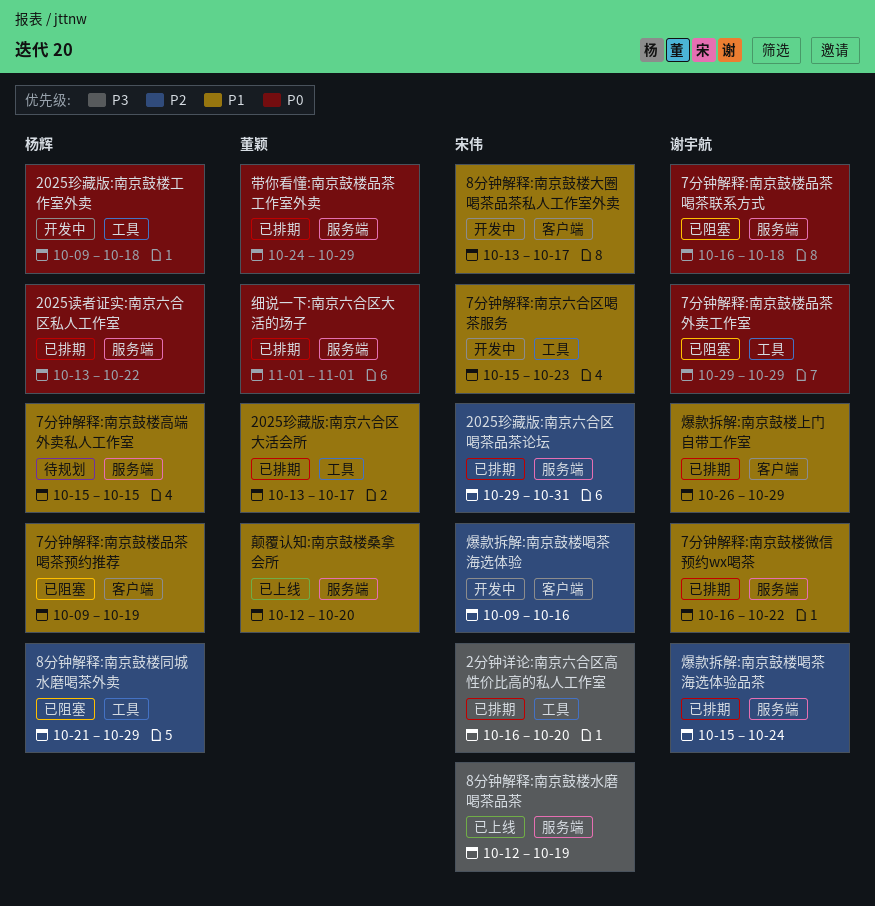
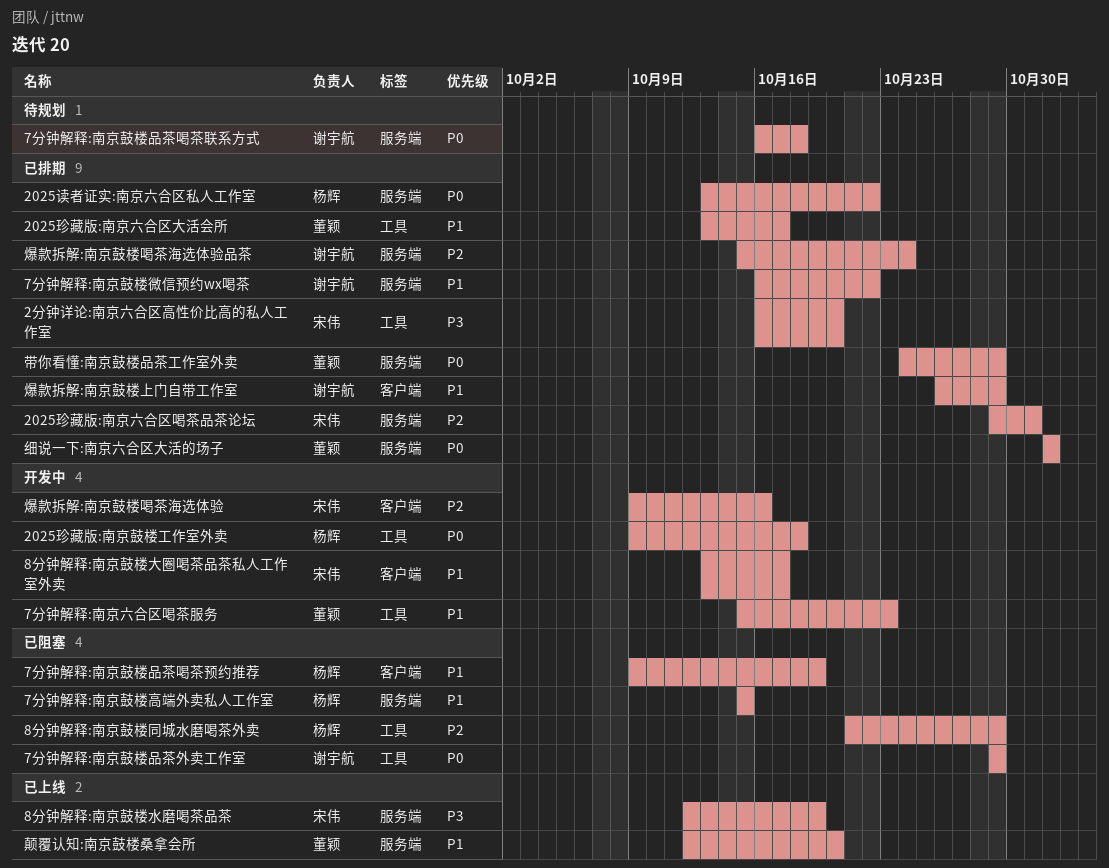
7分钟解释:南京六合区喝茶服务, owner: 宋伟 -> 董颖
7分钟解释:南京鼓楼品茶喝茶联系方式, status: 已阻塞 -> 待规划
7分钟解释:南京鼓楼高端外卖私人工作室, status: 待规划 -> 已阻塞

